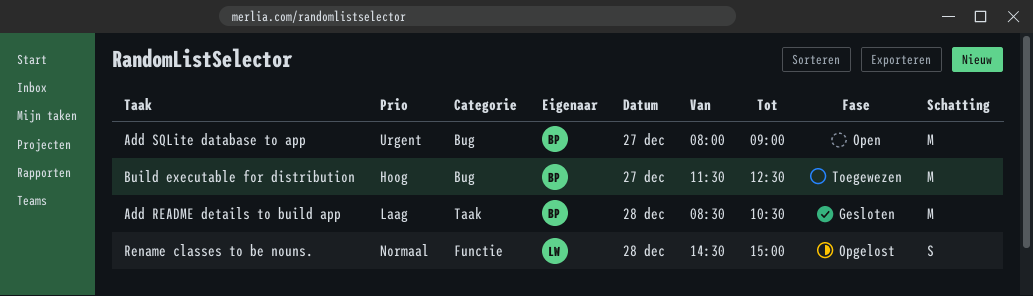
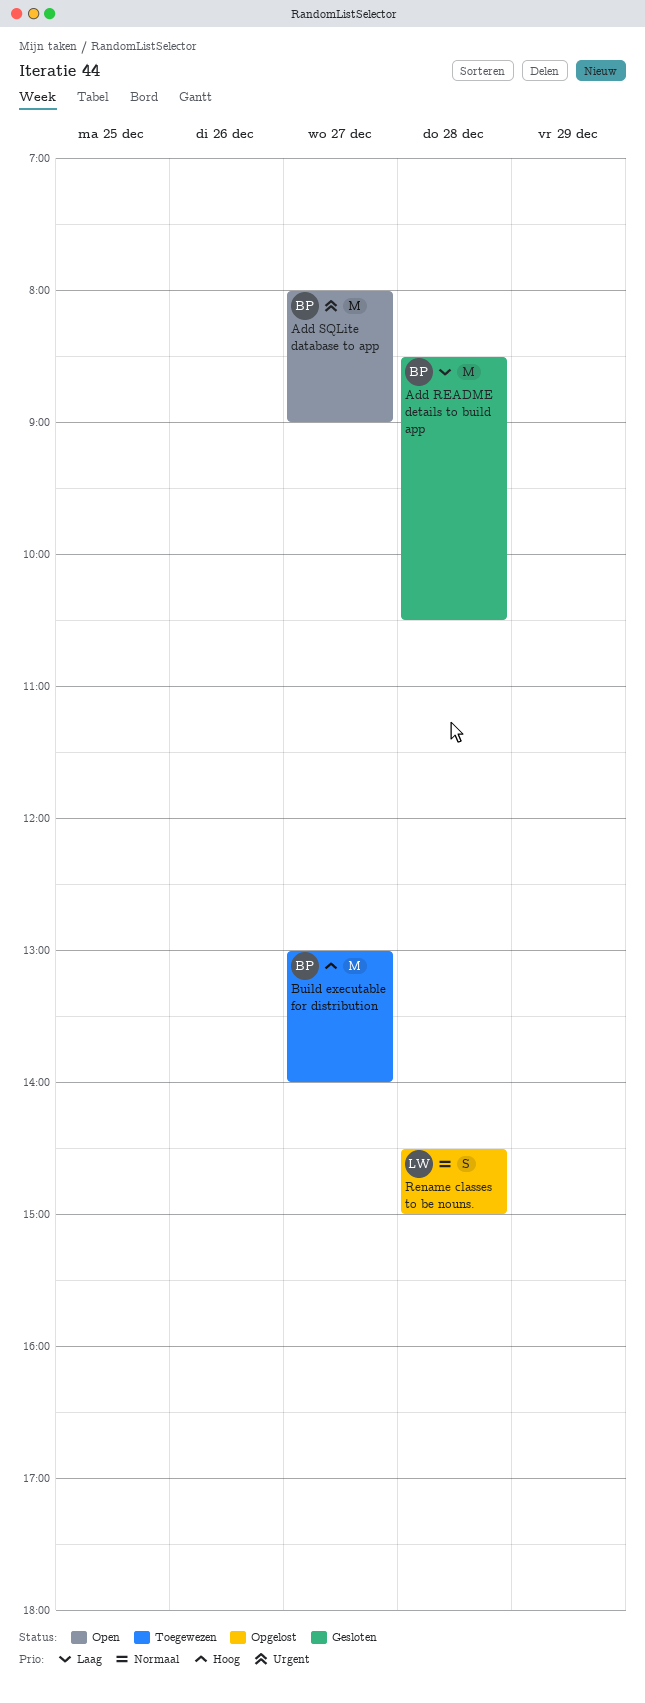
Build executable for distribution, begins: 11:30 -> 13:00
Build executable for distribution, ends: 12:30 -> 14:00

